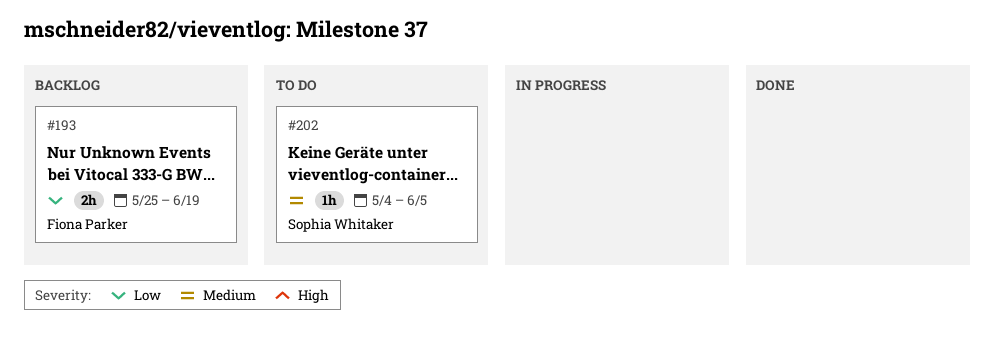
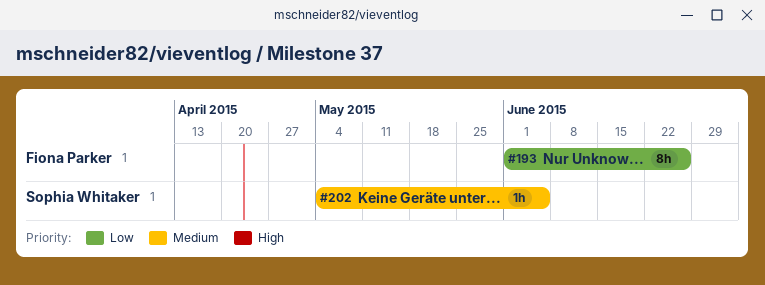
#193, estimate: 2h -> 8h
#193, start: May 25 -> Jun 1
#193, due: Jun 19 -> Jun 26

